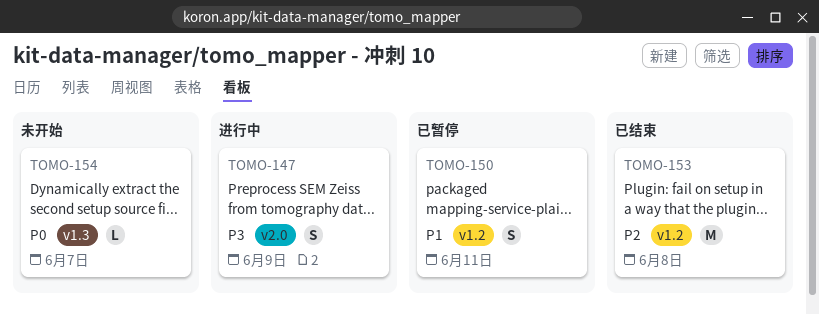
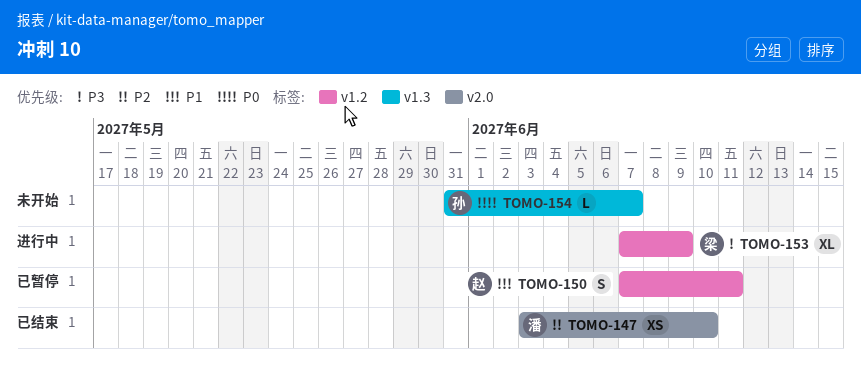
TOMO-147, status: 进行中 -> 已结束
TOMO-147, priority: P3 -> P2
TOMO-147, estimate: S -> XS
TOMO-147, due: Jun 9 -> Jun 10
TOMO-153, status: 已结束 -> 进行中
TOMO-153, priority: P2 -> P3
TOMO-153, estimate: M -> XL
TOMO-153, due: Jun 8 -> Jun 9

